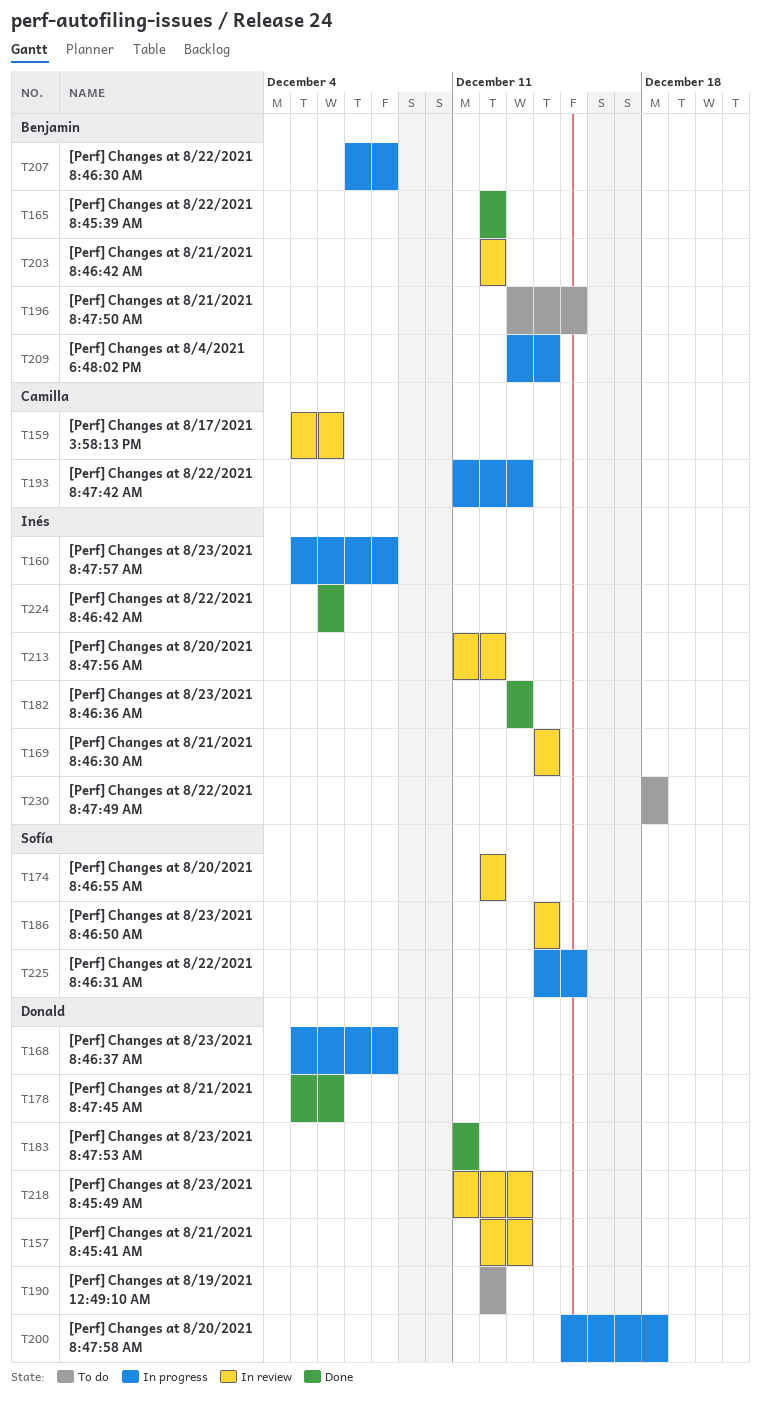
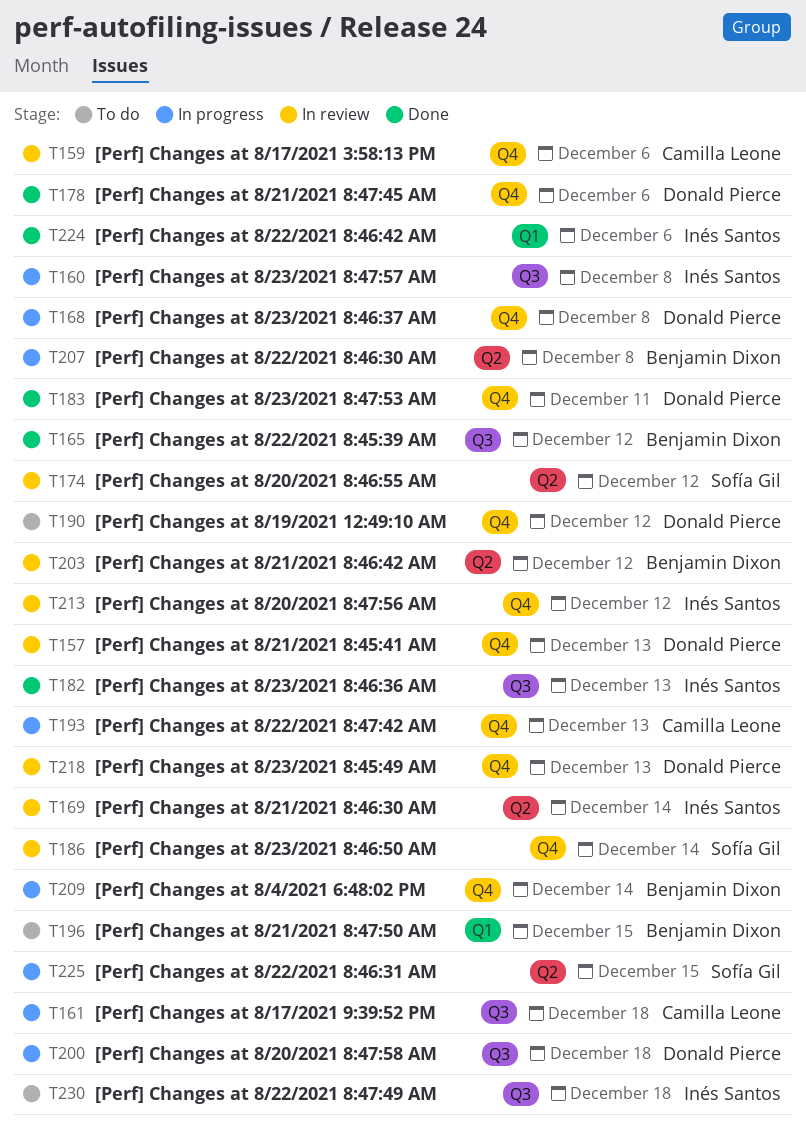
T161: none -> present

